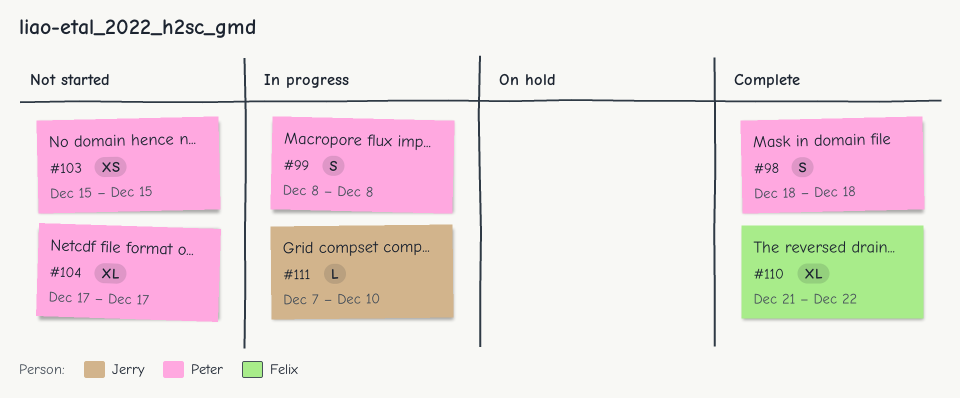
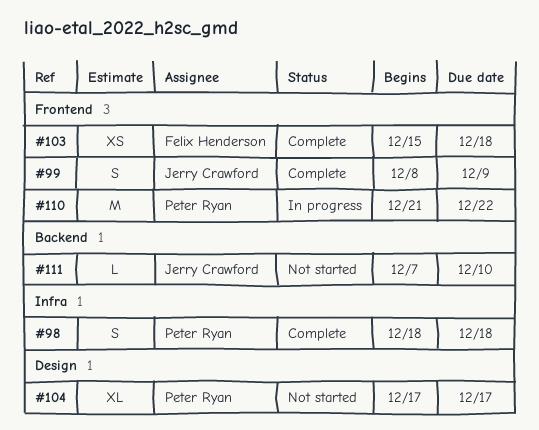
#99, status: In progress -> Complete
#99, owner: Peter Ryan -> Jerry Crawford
#99, due: Dec 8 -> Dec 9
#103, status: Not started -> Complete
#103, owner: Peter Ryan -> Felix Henderson
#103, due: Dec 15 -> Dec 18
#110, status: Complete -> In progress
#110, owner: Felix Henderson -> Peter Ryan
#110, estimate: XL -> M
#111, status: In progress -> Not started

